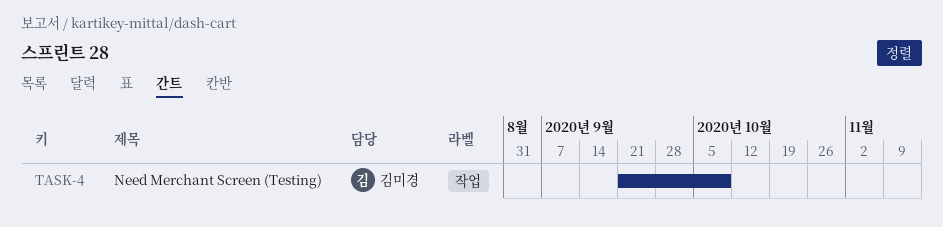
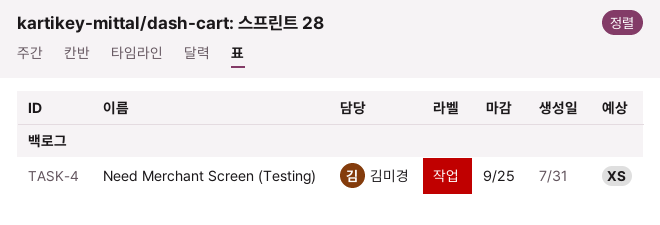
TASK-4, due: Oct 9 -> Sep 25

